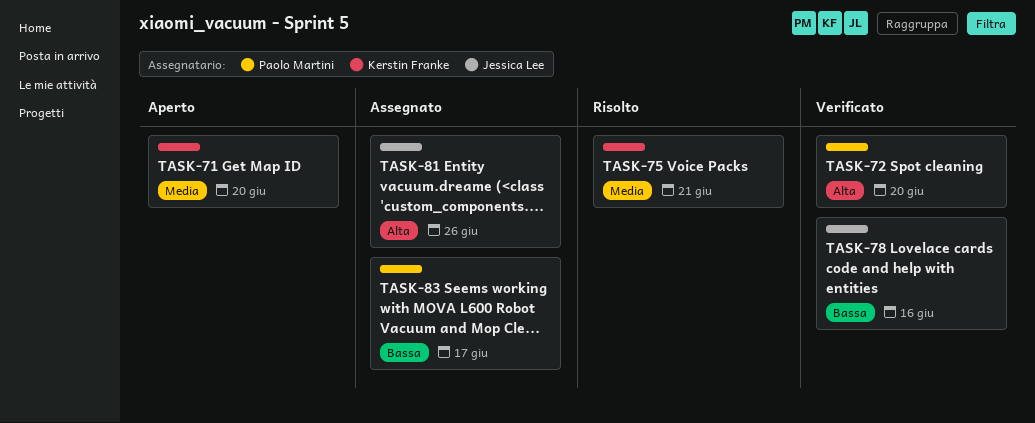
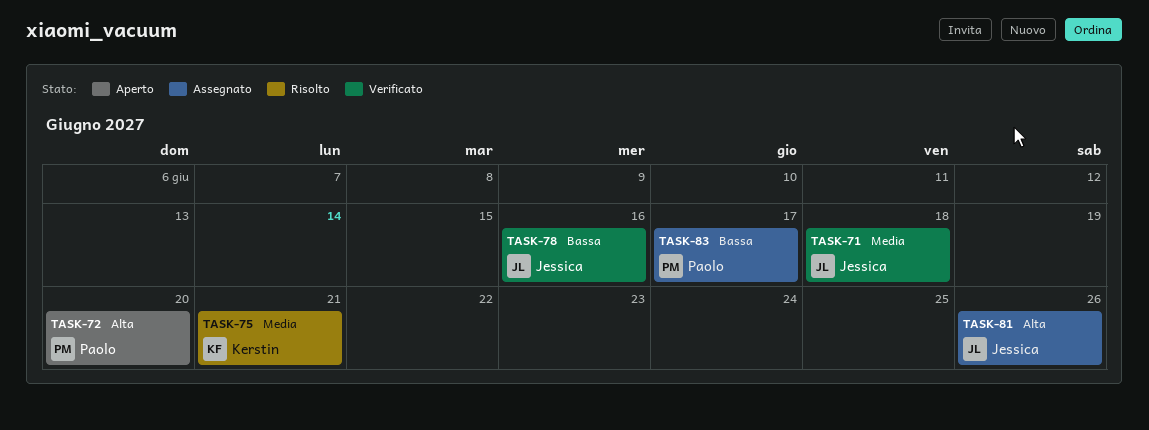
TASK-71, status: Aperto -> Verificato
TASK-71, owner: Kerstin Franke -> Jessica Lee
TASK-71, due: Jun 20 -> Jun 18
TASK-72, status: Verificato -> Aperto

